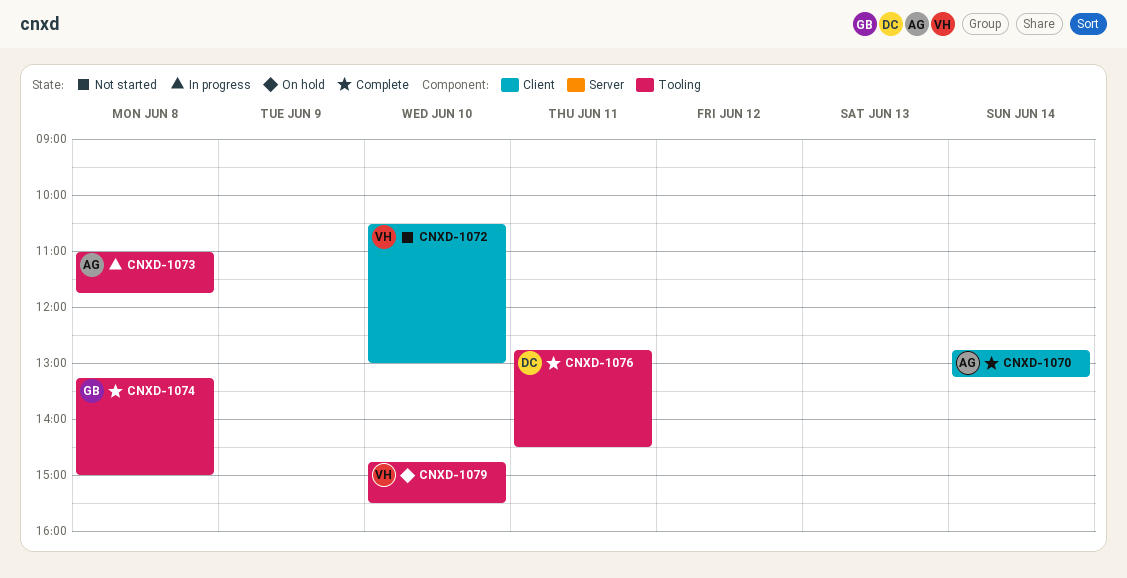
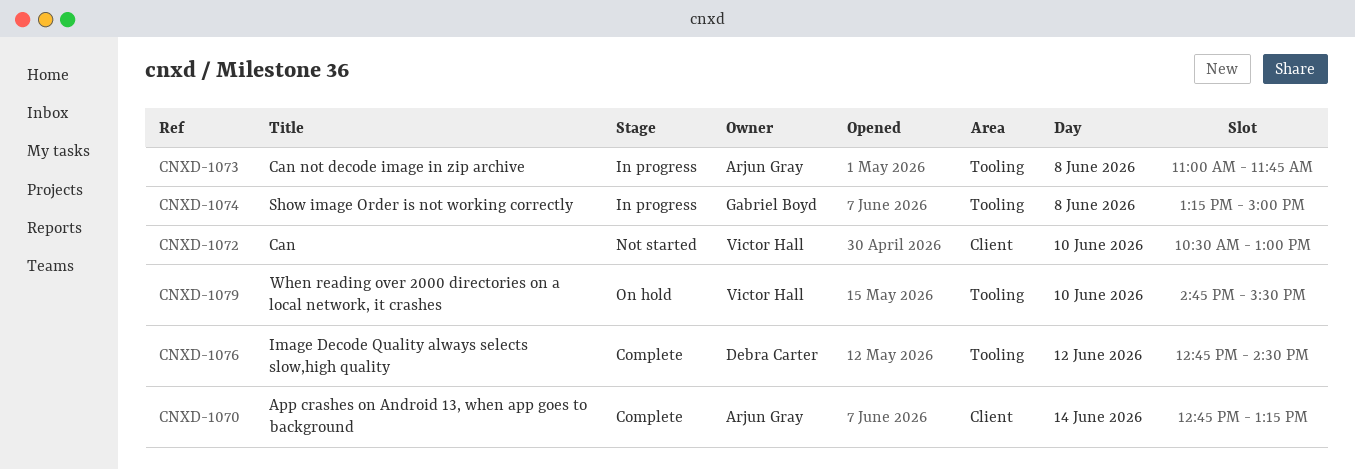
CNXD-1074, status: Complete -> In progress
CNXD-1076, day: Jun 11 -> Jun 12

